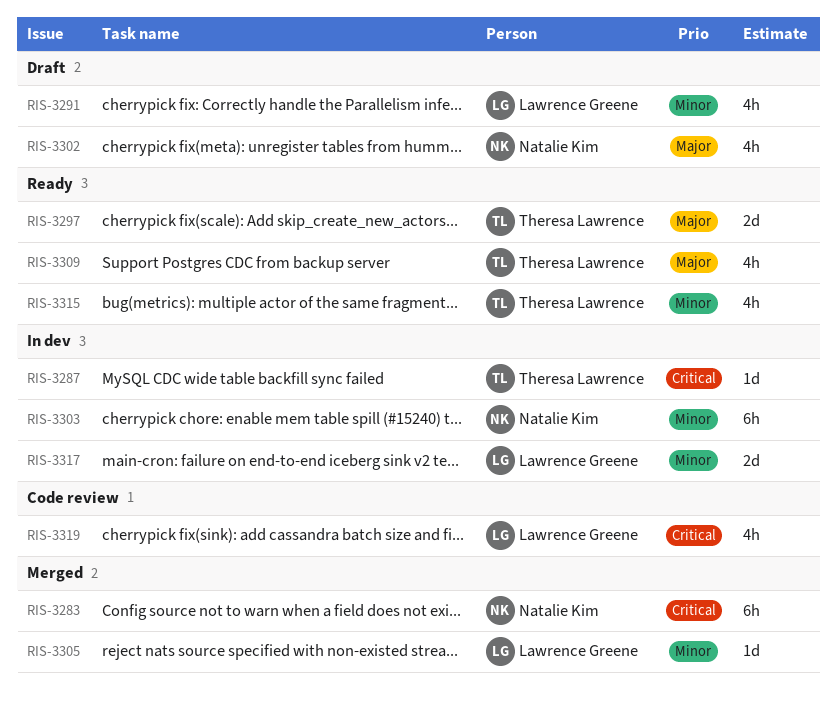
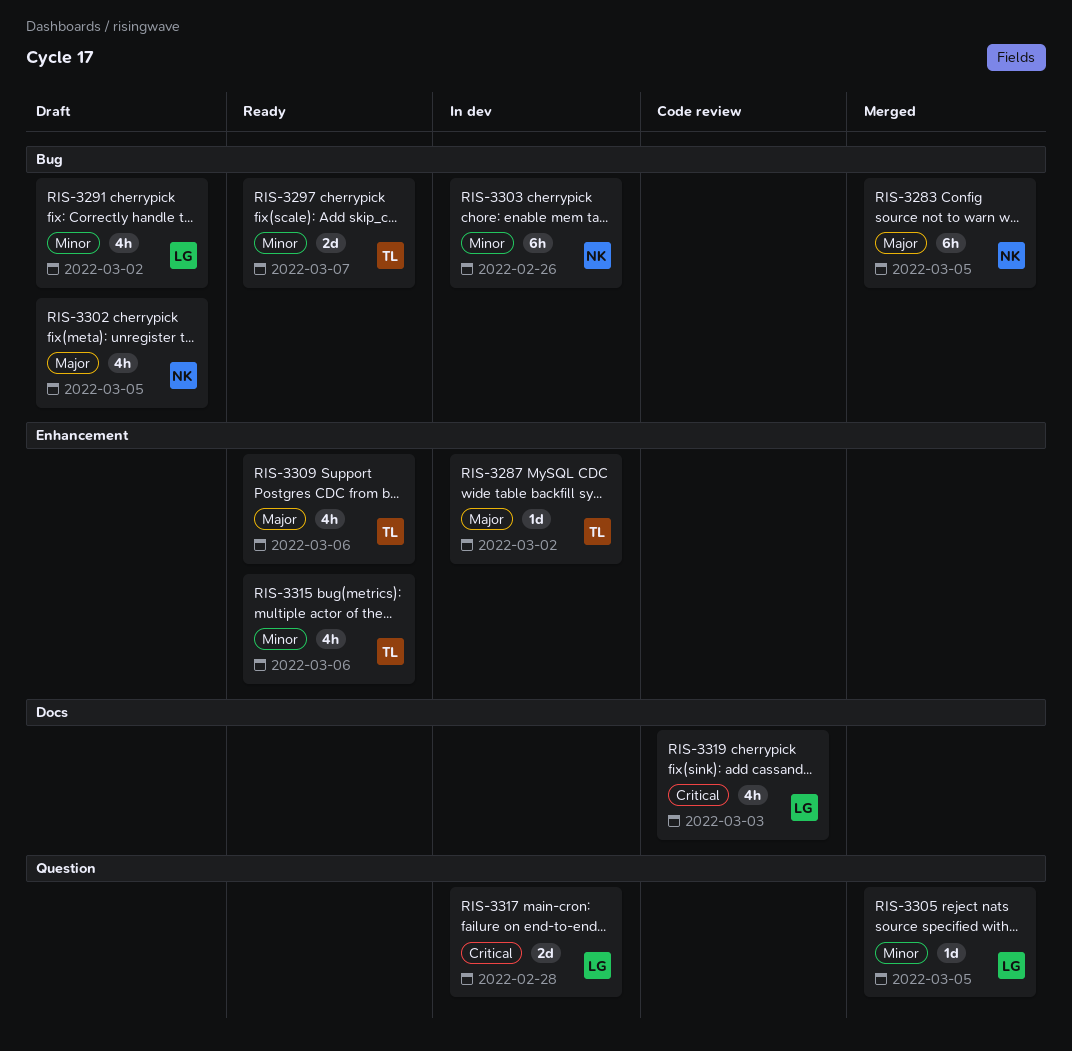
RIS-3283, priority: Critical -> Major
RIS-3287, priority: Critical -> Major
RIS-3297, priority: Major -> Minor
RIS-3317, priority: Minor -> Critical

